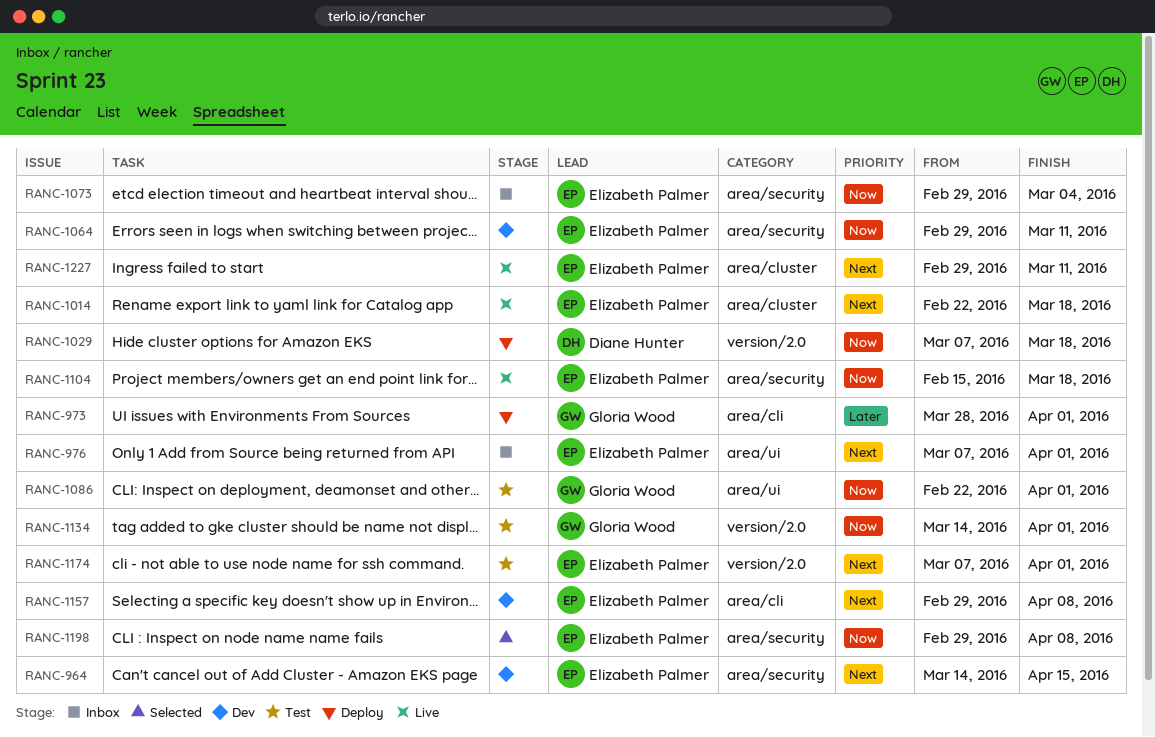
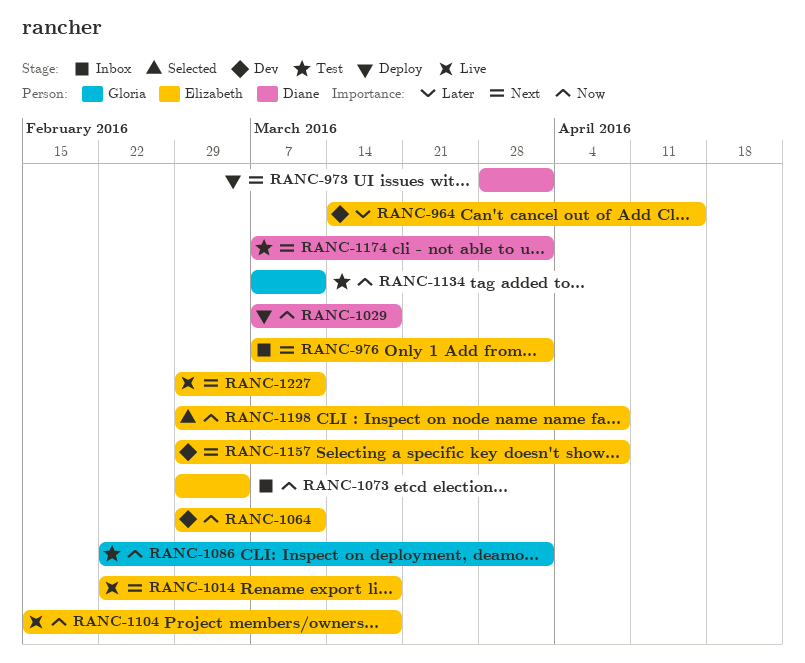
RANC-964, priority: Next -> Later
RANC-973, owner: Gloria Wood -> Diane Hunter
RANC-973, priority: Later -> Next
RANC-1134, start: Mar 14 -> Mar 7
RANC-1134, due: Apr 1 -> Mar 11
RANC-1174, owner: Elizabeth Palmer -> Diane Hunter

